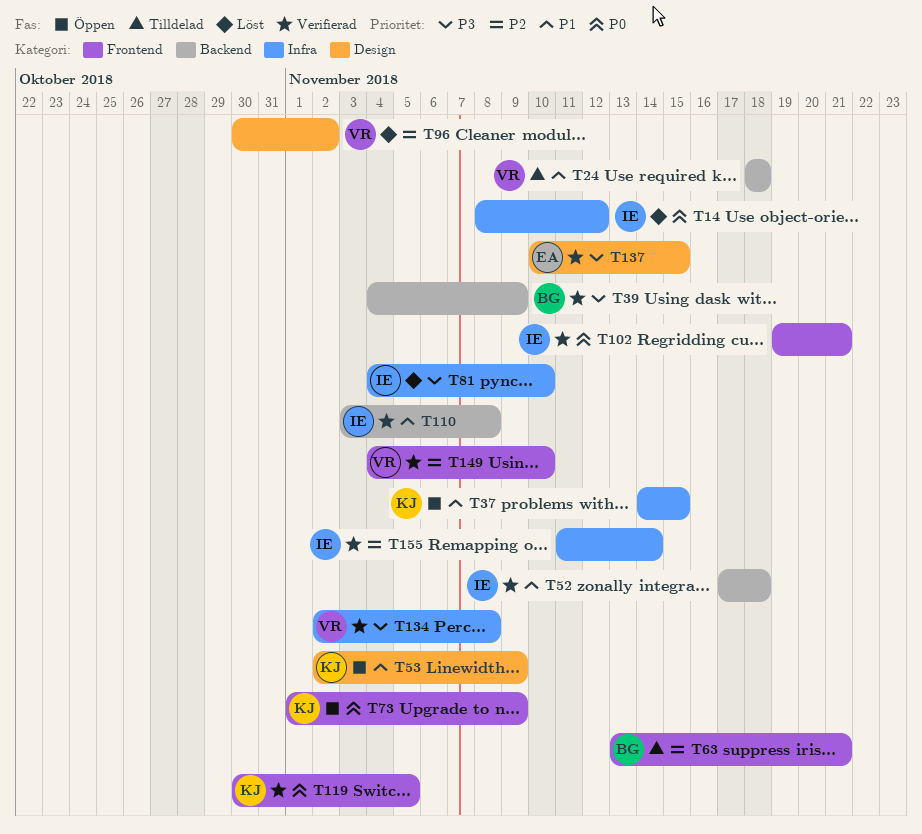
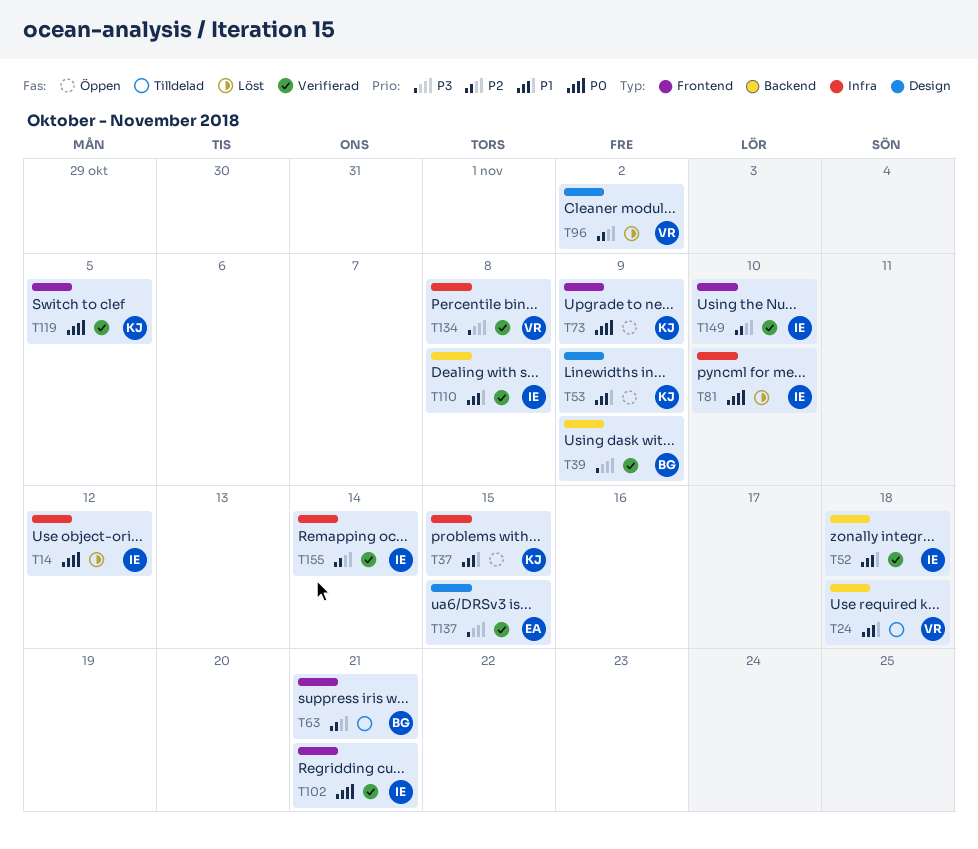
T81, priority: P3 -> P0
T149, owner: VR -> IE

